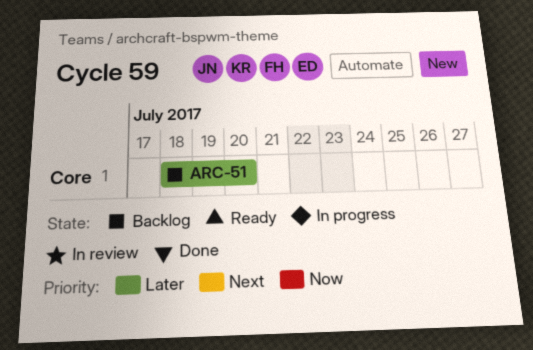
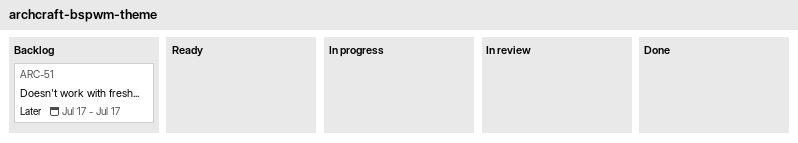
ARC-51, start: Jul 18 -> Jul 17
ARC-51, due: Jul 20 -> Jul 17

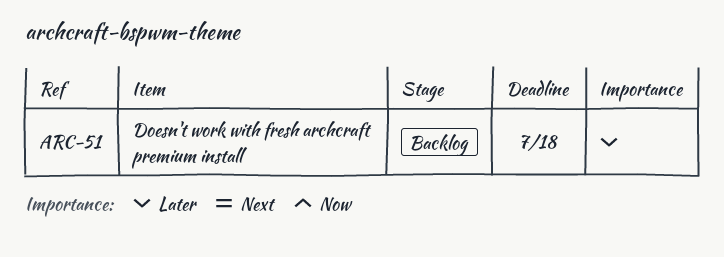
ARC-51, due: Jul 17 -> Jul 18

